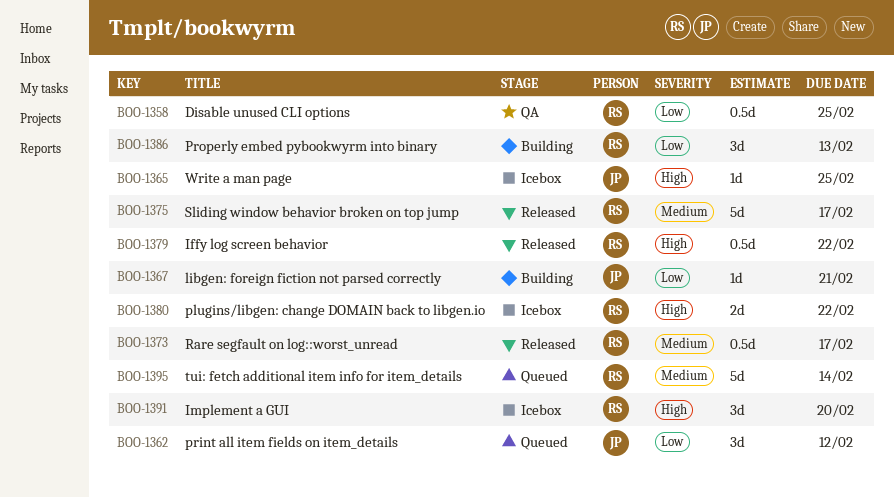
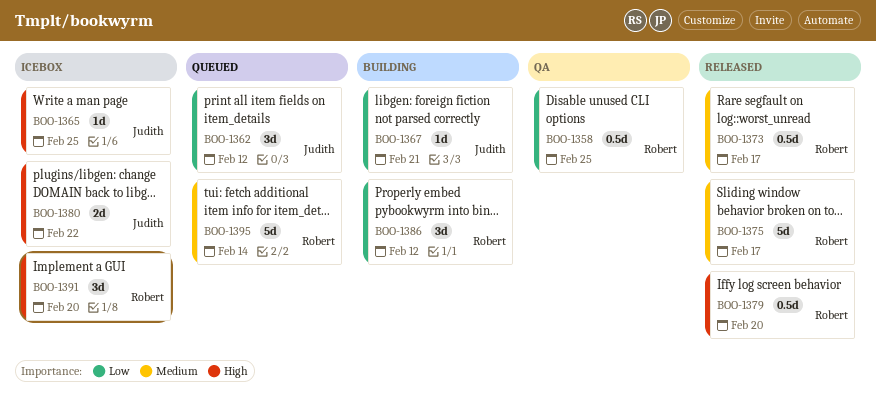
BOO-1379, due: Feb 22 -> Feb 20
BOO-1380, owner: Robert -> Judith
BOO-1386, due: Feb 13 -> Feb 12

